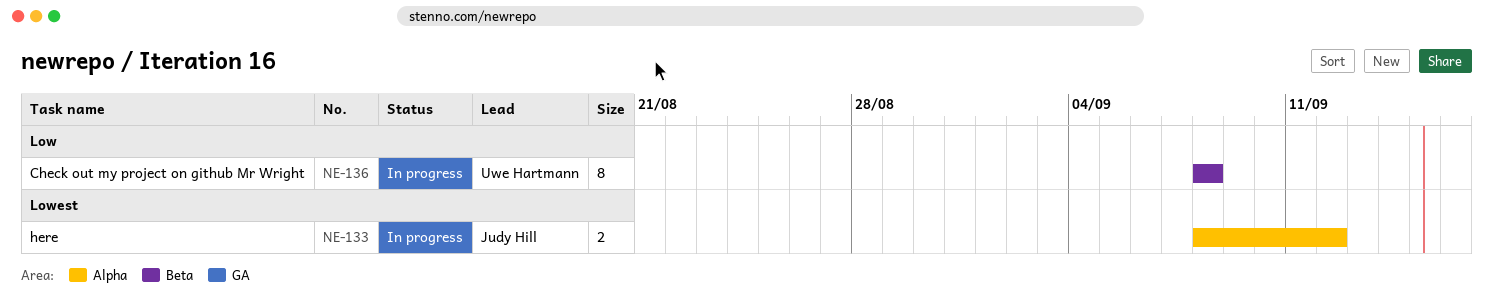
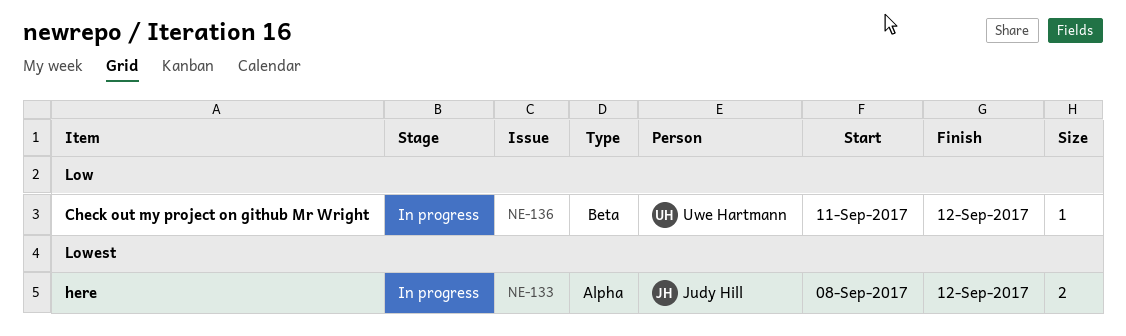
NE-136, estimate: 8 -> 1
NE-136, start: Sep 8 -> Sep 11
NE-136, due: Sep 8 -> Sep 12

